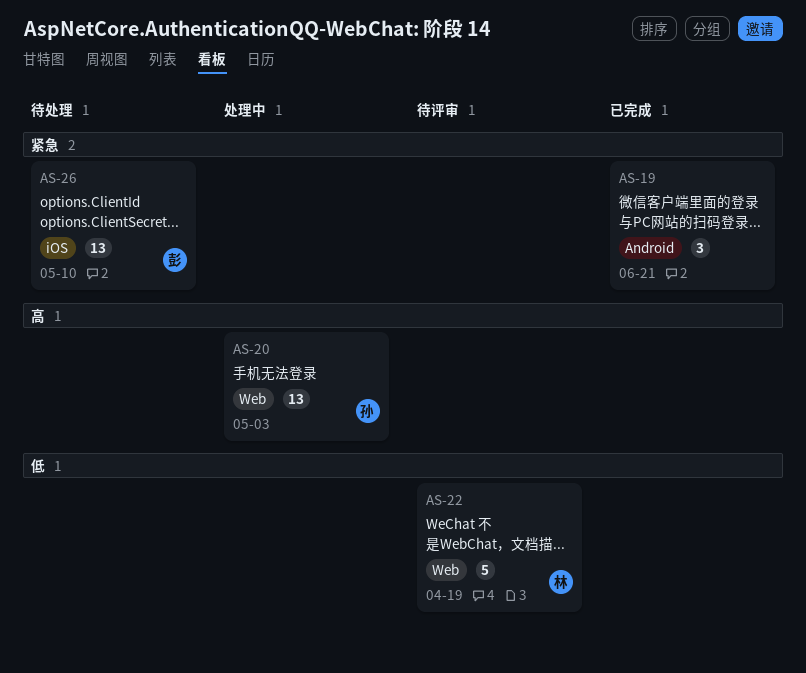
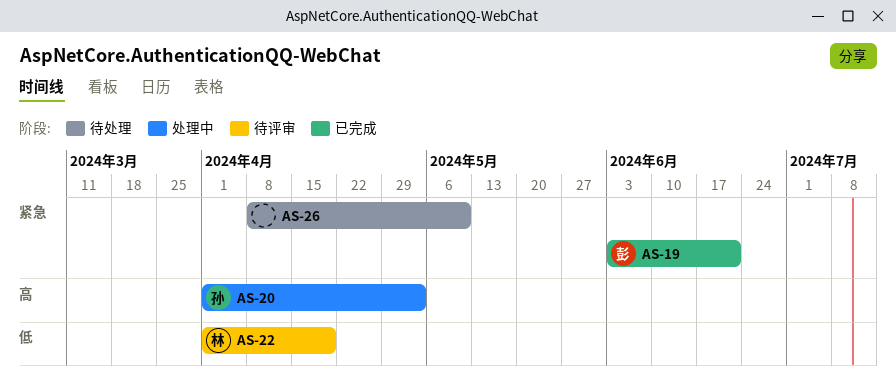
AS-19, owner: none -> 彭
AS-26, owner: 彭 -> none

